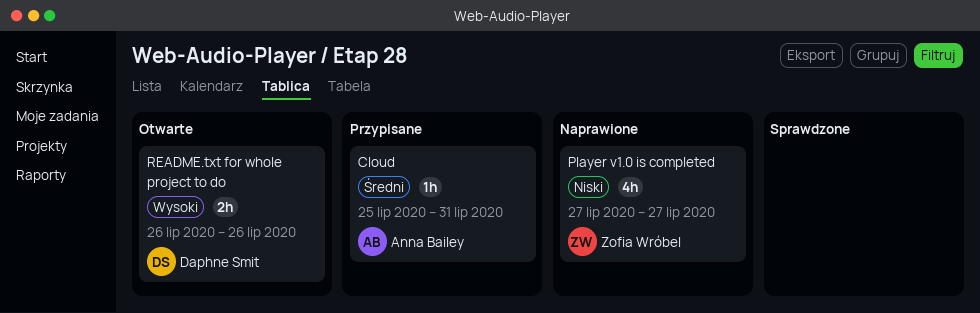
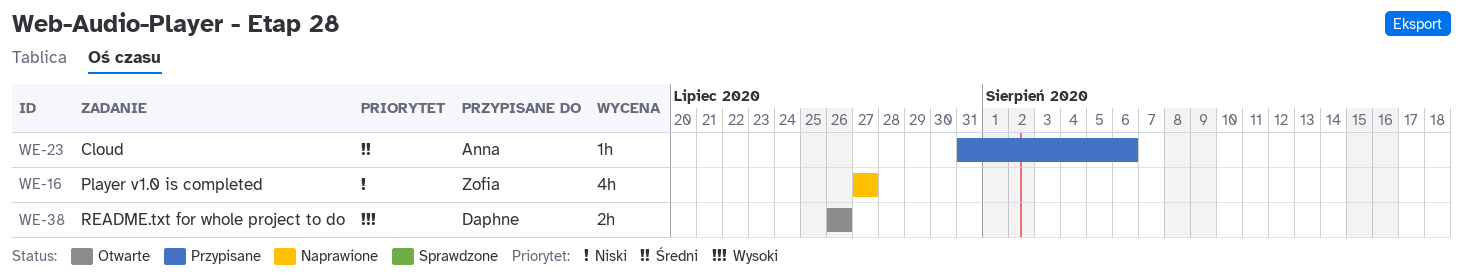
Cloud, start: Jul 25 -> Jul 31
Cloud, due: Jul 31 -> Aug 6

